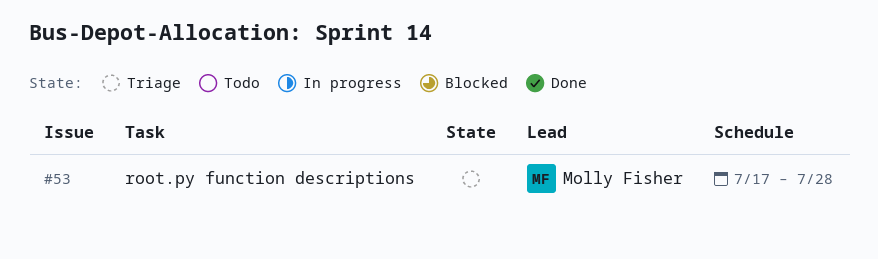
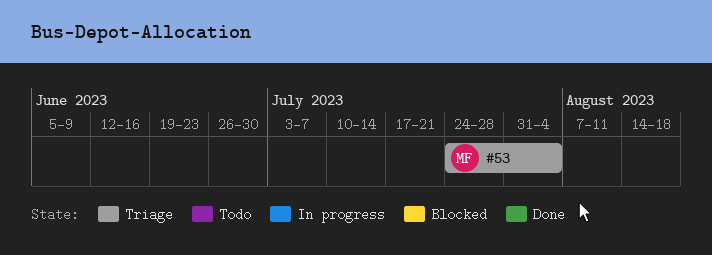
#53, start: Jul 17 -> Jul 24
#53, due: Jul 28 -> Aug 4

